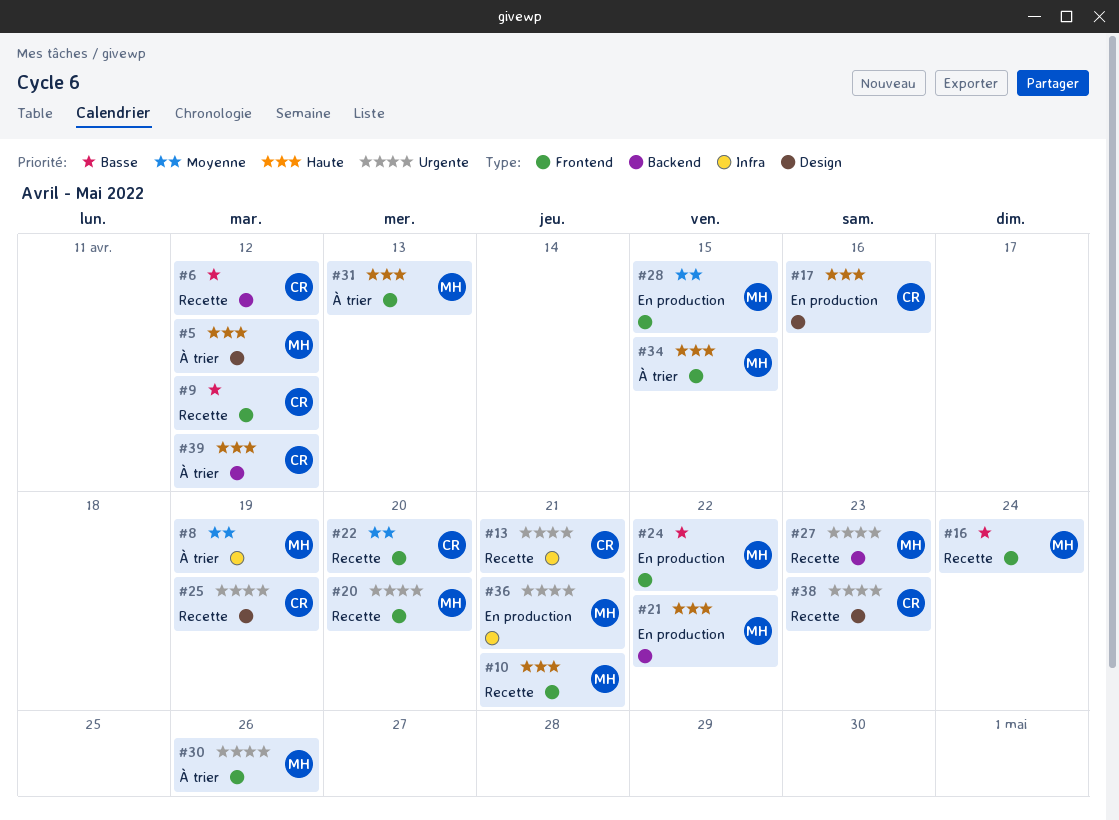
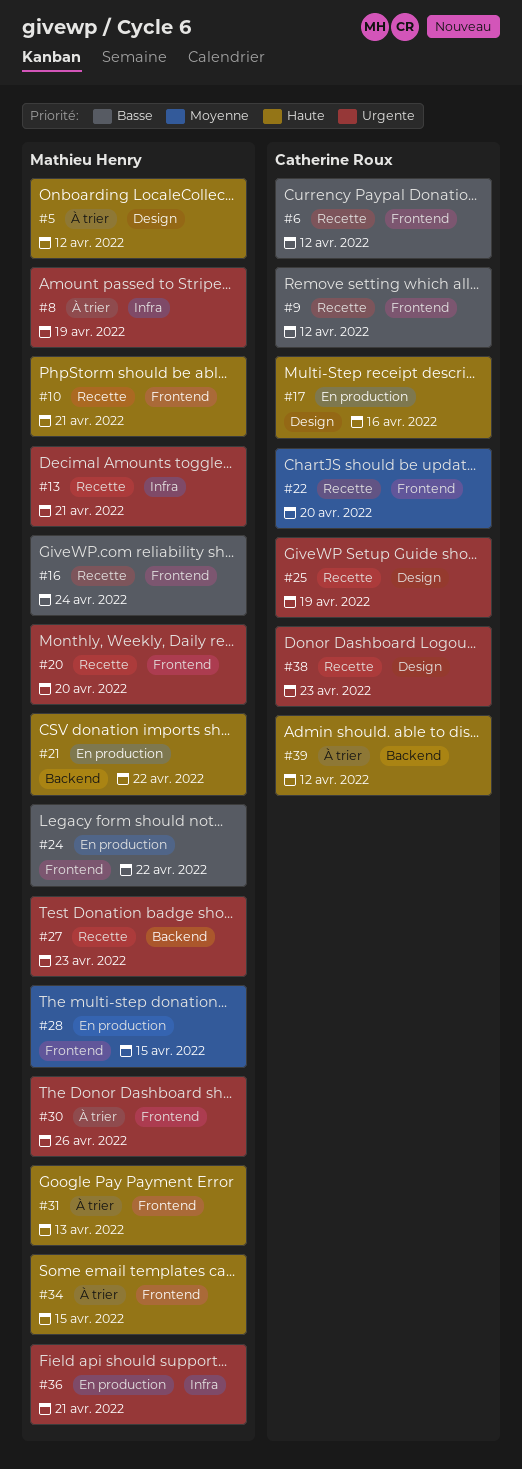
#6, label: Backend -> Frontend
#8, priority: Moyenne -> Urgente
#13, owner: Catherine Roux -> Mathieu Henry

